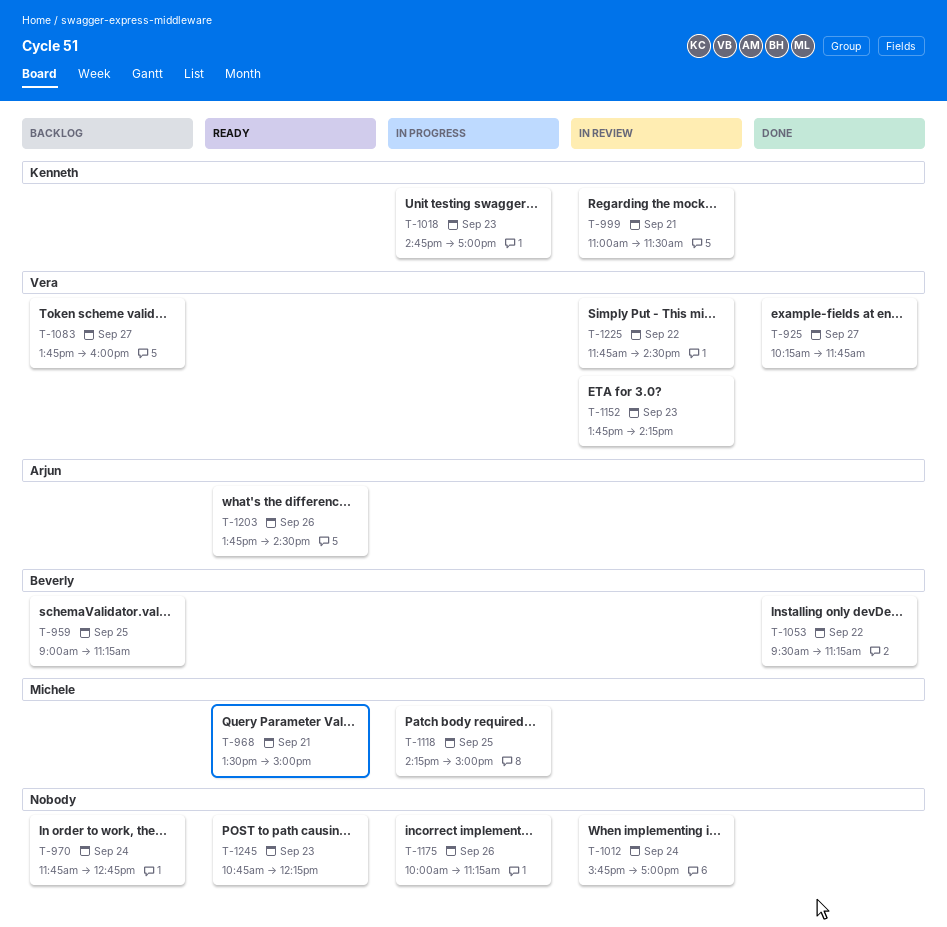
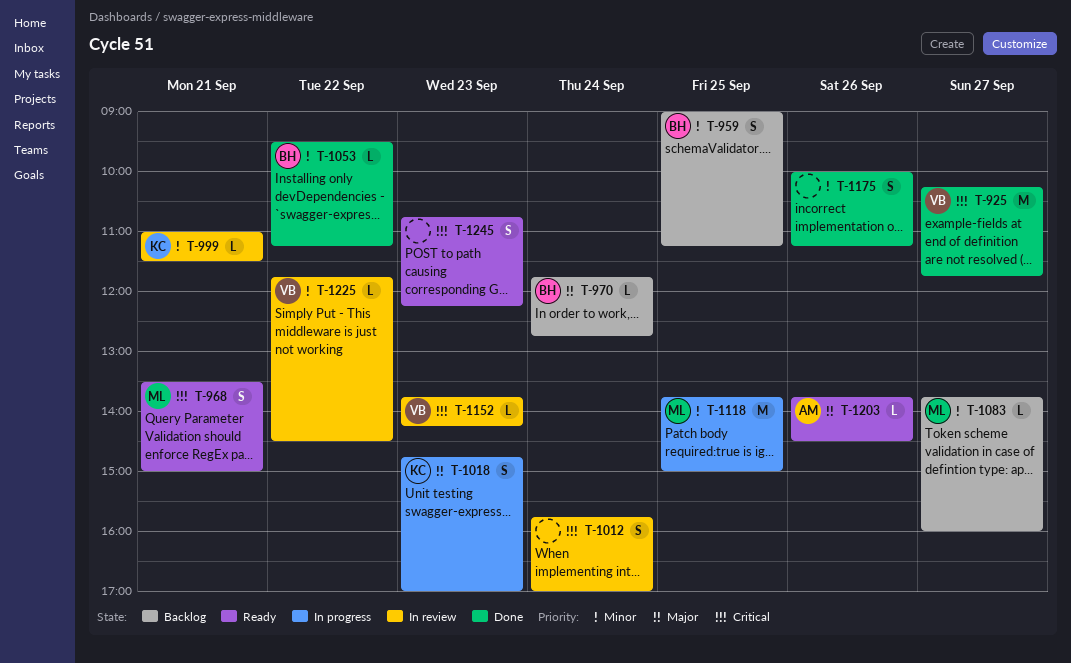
T-970, owner: none -> Beverly
T-1083, owner: Vera -> Michele
T-1118, begins: 14:15 -> 13:45
T-1175, status: In progress -> Done

